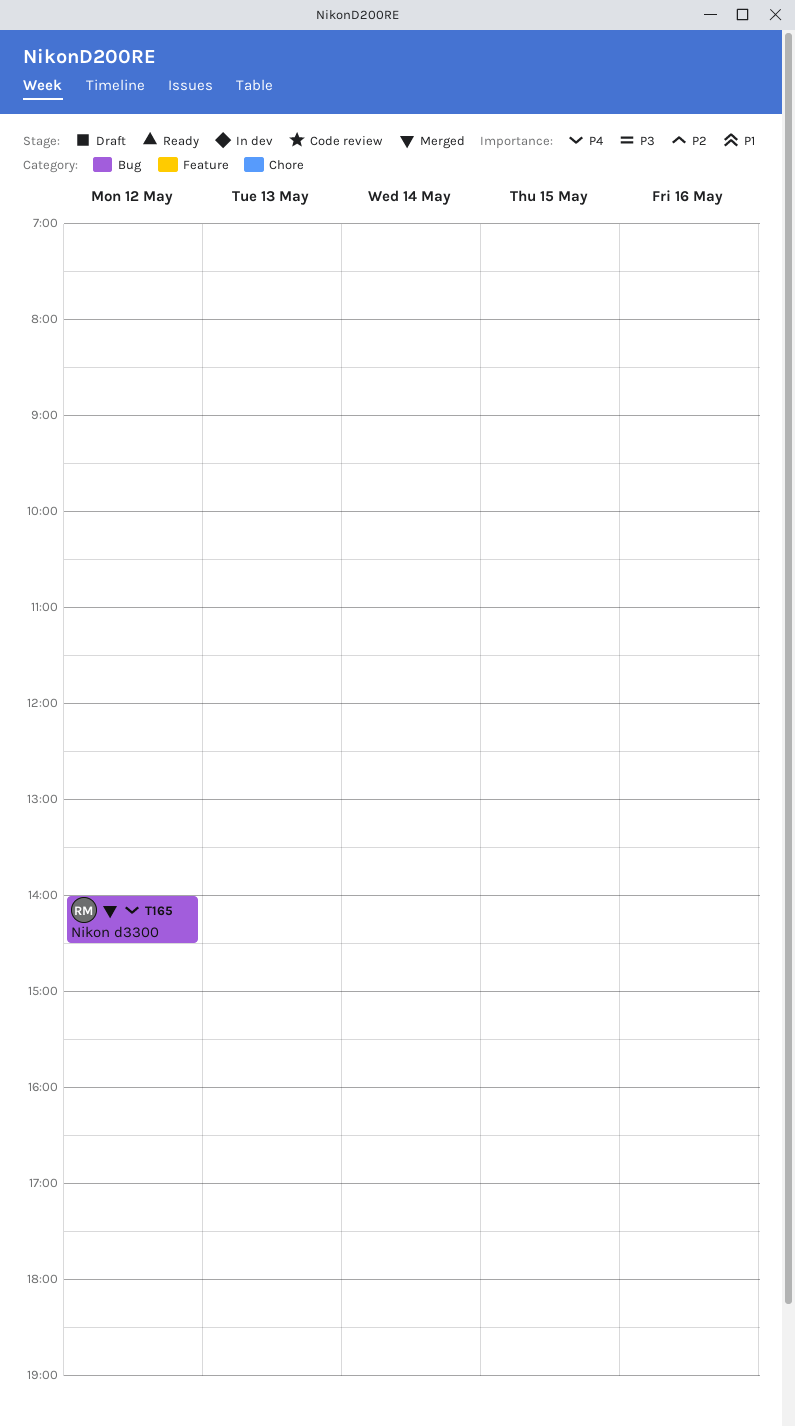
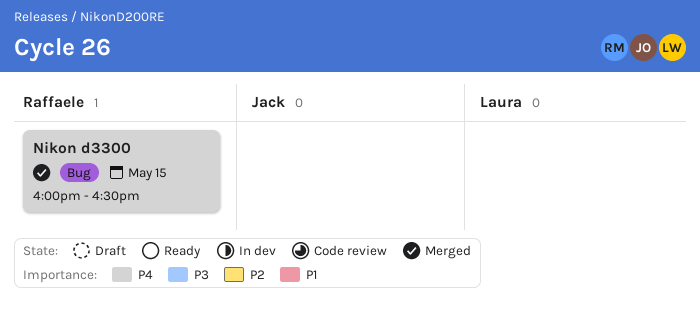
Nikon d3300, day: May 12 -> May 15
Nikon d3300, begins: 14:00 -> 16:00
Nikon d3300, ends: 14:30 -> 16:30

